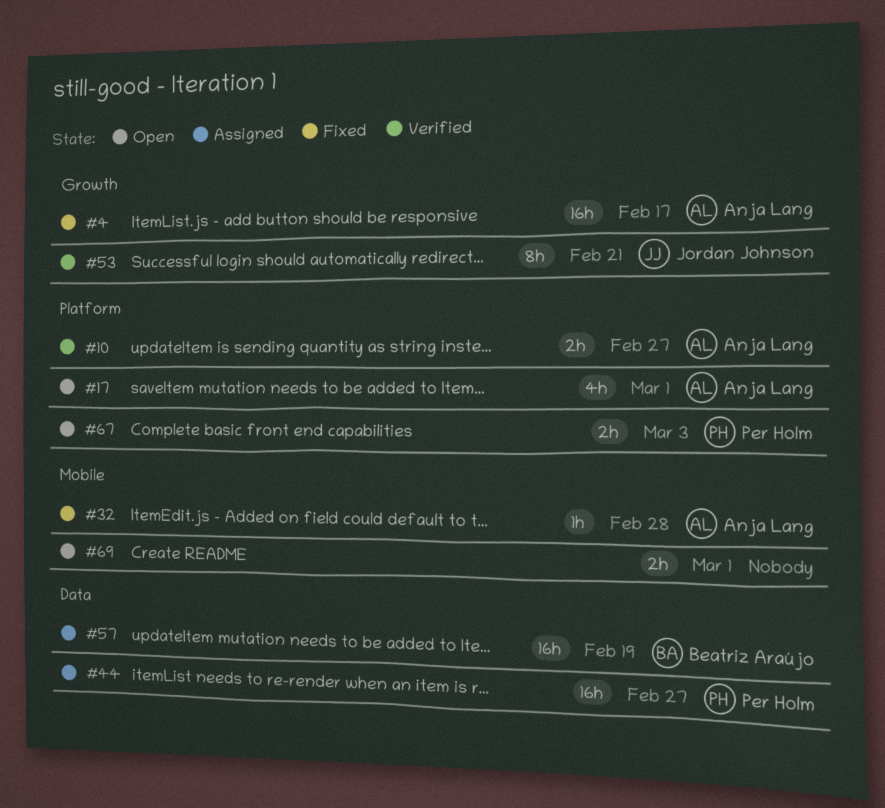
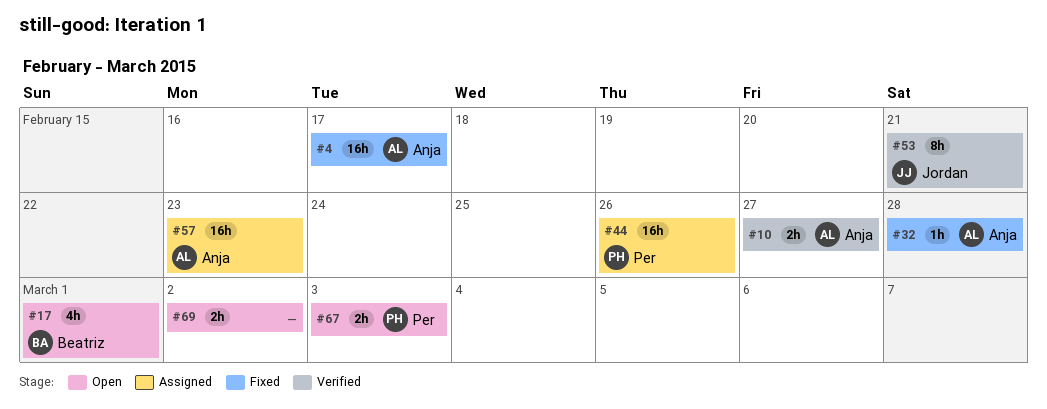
#17, owner: Anja Lang -> Beatriz Araújo
#44, due: Feb 27 -> Feb 26
#57, owner: Beatriz Araújo -> Anja Lang
#57, due: Feb 19 -> Feb 23
#69, due: Mar 1 -> Mar 2

